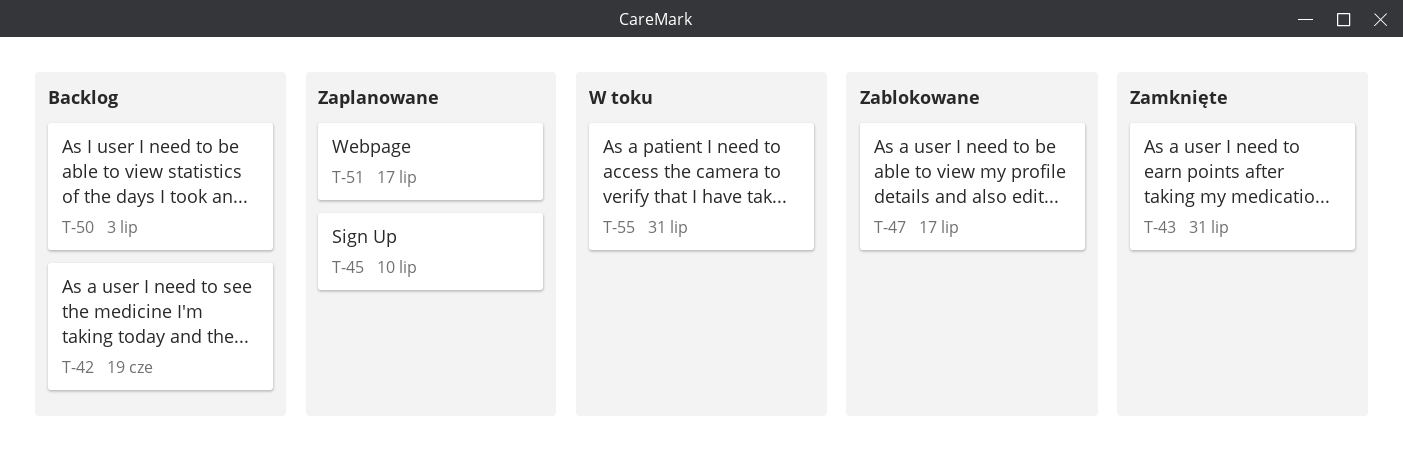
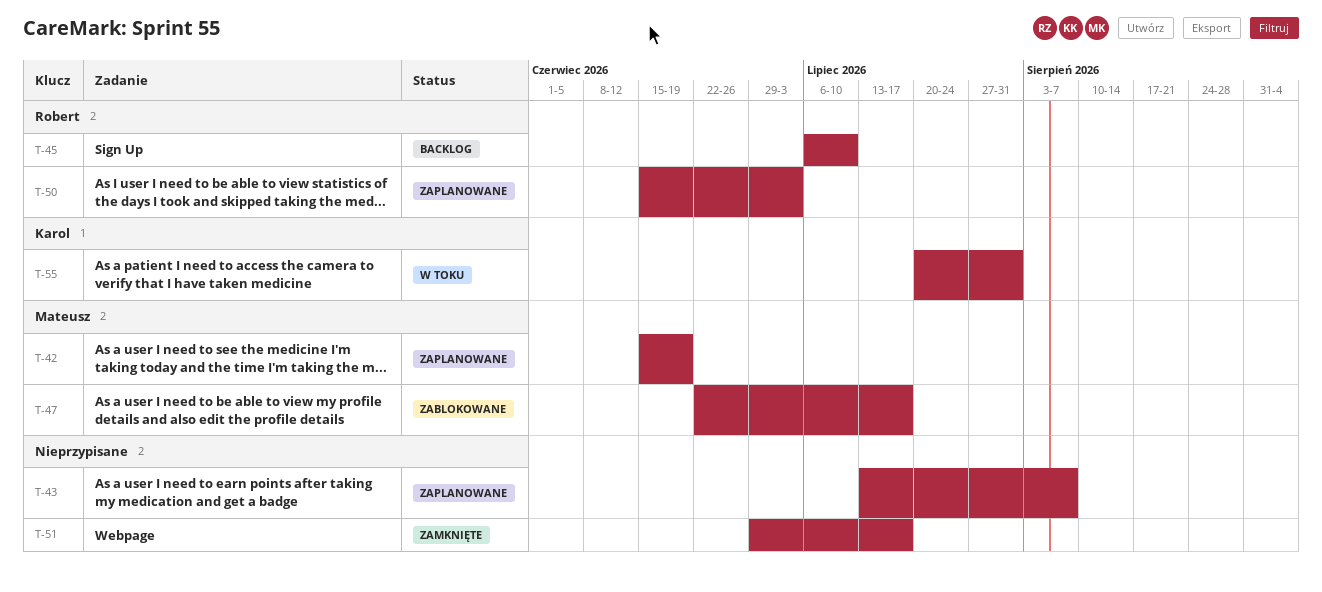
T-42, status: Backlog -> Zaplanowane
T-43, status: Zamknięte -> Zaplanowane
T-43, due: Jul 31 -> Aug 7
T-45, status: Zaplanowane -> Backlog
T-50, status: Backlog -> Zaplanowane
T-51, status: Zaplanowane -> Zamknięte

